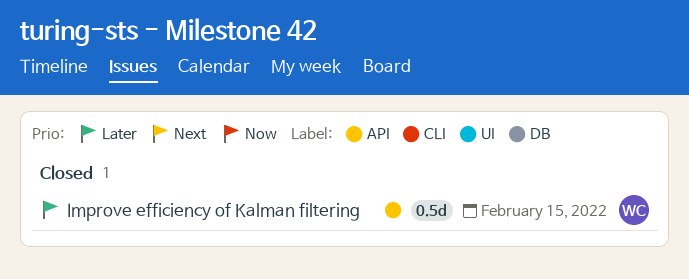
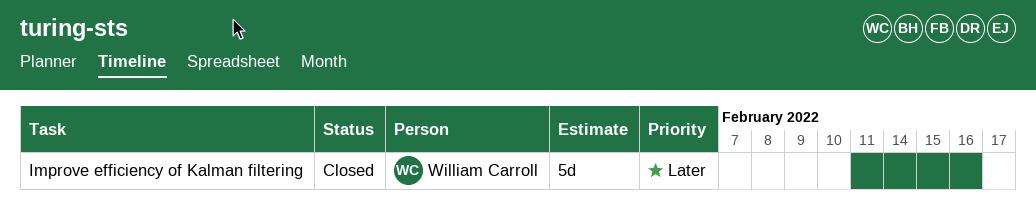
Improve efficiency of Kalman filtering, estimate: 0.5d -> 5d
Improve efficiency of Kalman filtering, due: Feb 15 -> Feb 16

